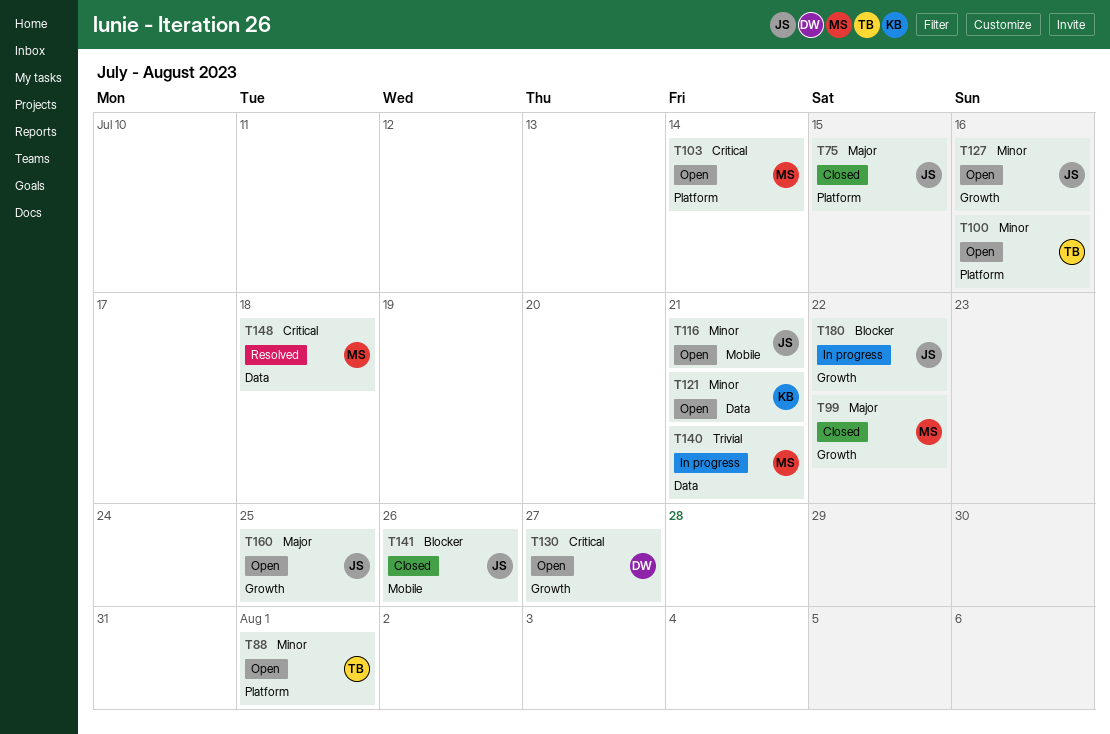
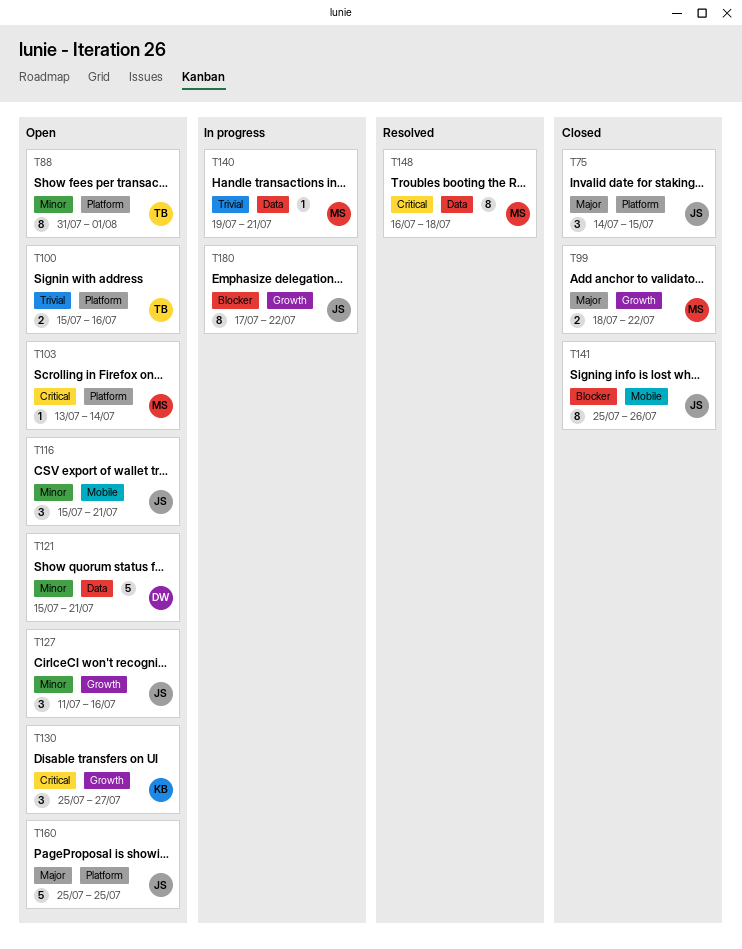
T100, priority: Minor -> Trivial
T121, owner: KB -> DW
T130, owner: DW -> KB
T160, label: Growth -> Platform

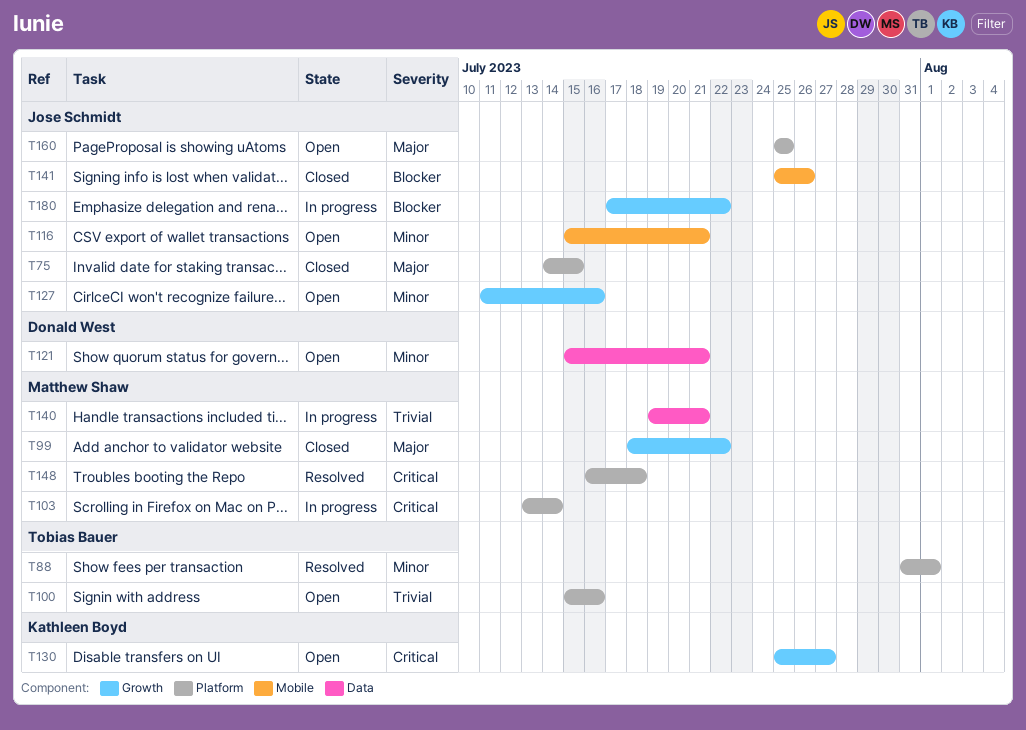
T88, status: Open -> Resolved
T103, status: Open -> In progress
T148, label: Data -> Platform

